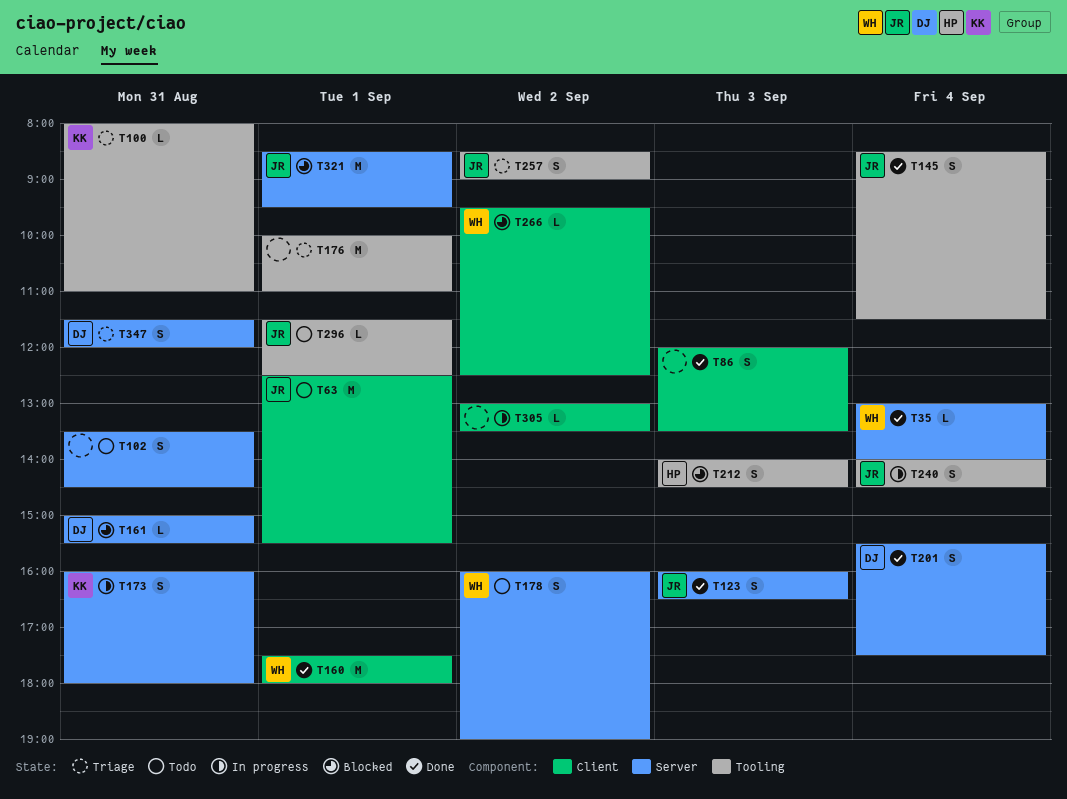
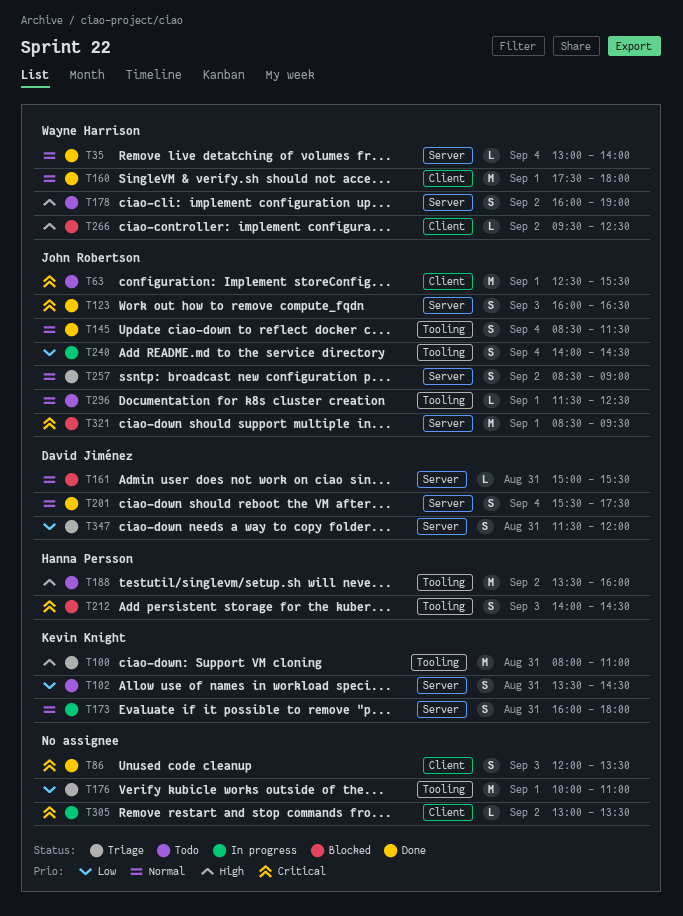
T100, estimate: L -> M
T102, owner: none -> Kevin Knight
T188: none -> present
T257, label: Tooling -> Server

